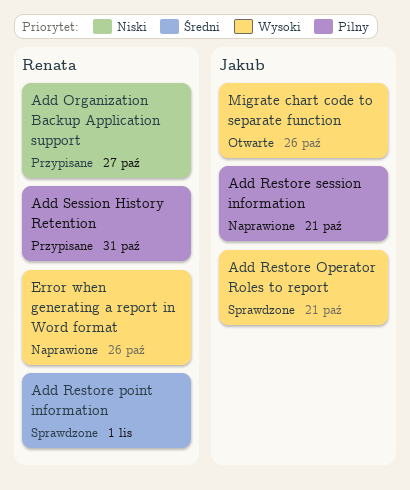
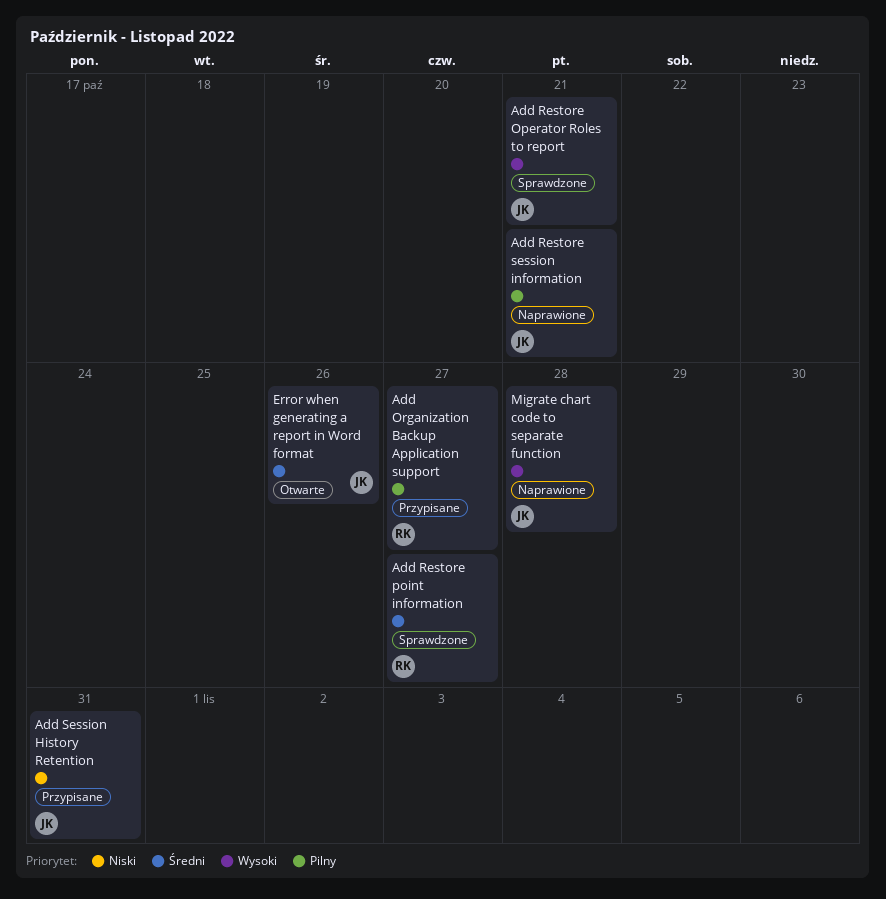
Add Organization Backup Application support, priority: Niski -> Pilny
Add Restore point information, due: Nov 1 -> Oct 27
Add Session History Retention, owner: Renata -> Jakub
Add Session History Retention, priority: Pilny -> Niski
Error when generating a report in Word format, status: Naprawione -> Otwarte
Error when generating a report in Word format, owner: Renata -> Jakub
Error when generating a report in Word format, priority: Wysoki -> Średni
Migrate chart code to separate function, status: Otwarte -> Naprawione
Migrate chart code to separate function, due: Oct 26 -> Oct 28

